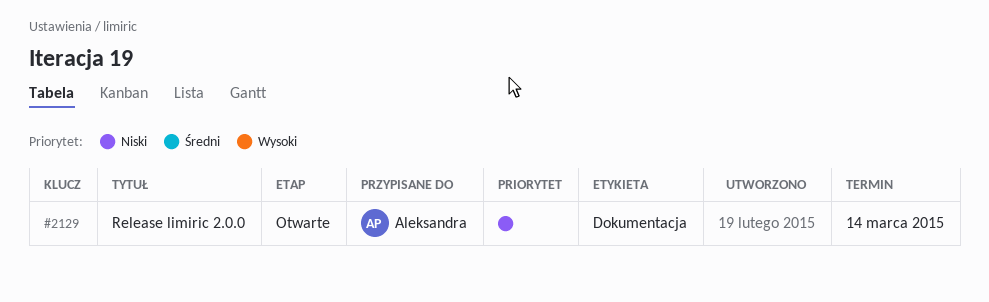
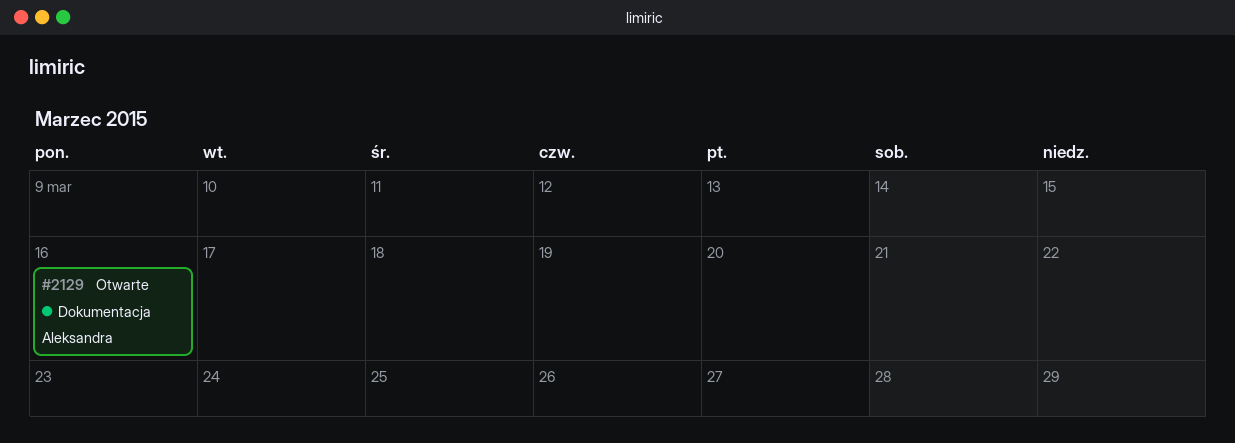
#2129, due: Mar 14 -> Mar 16

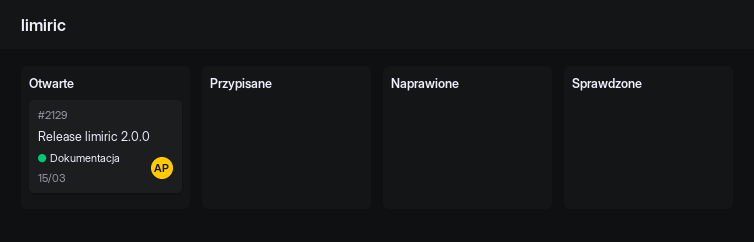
#2129, due: Mar 16 -> Mar 15

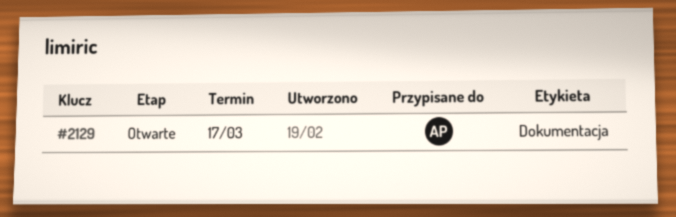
#2129, due: Mar 15 -> Mar 17

